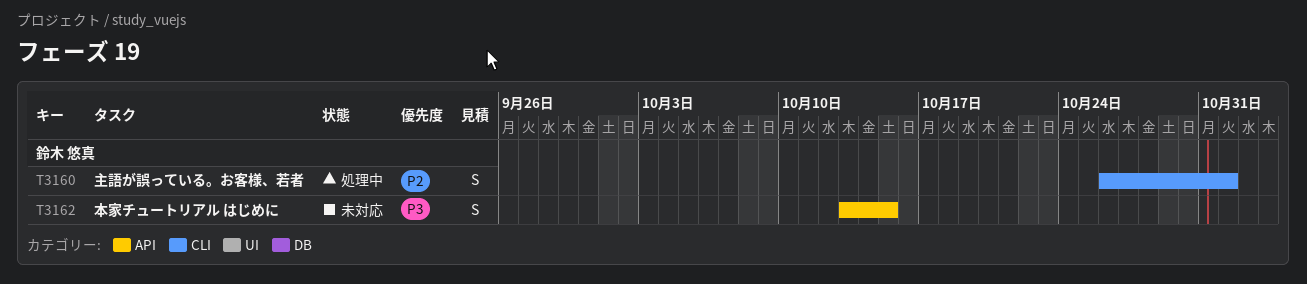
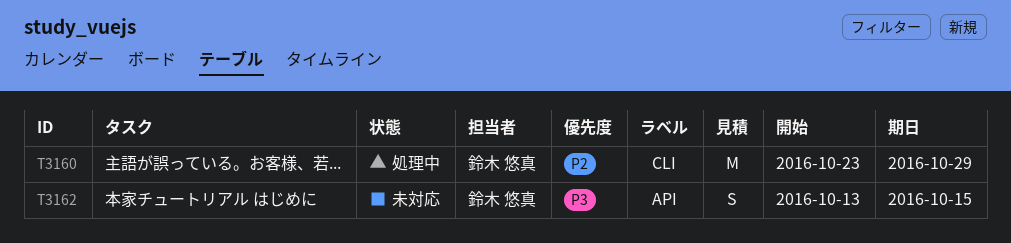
T3160, estimate: S -> M
T3160, start: Oct 26 -> Oct 23
T3160, due: Nov 1 -> Oct 29

